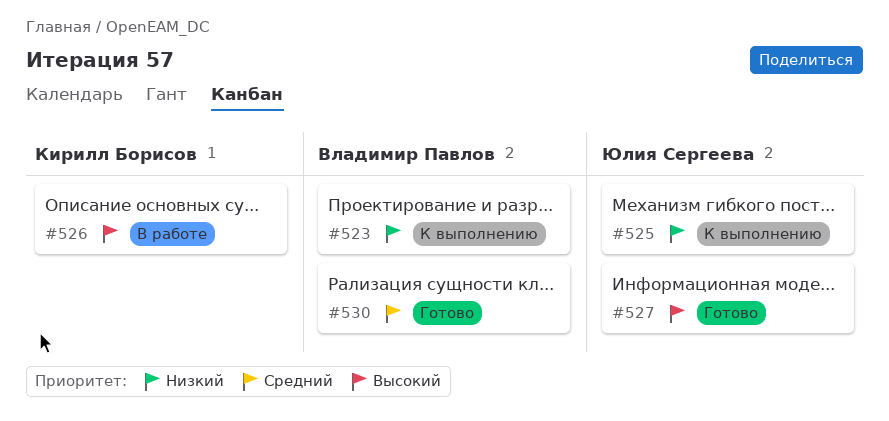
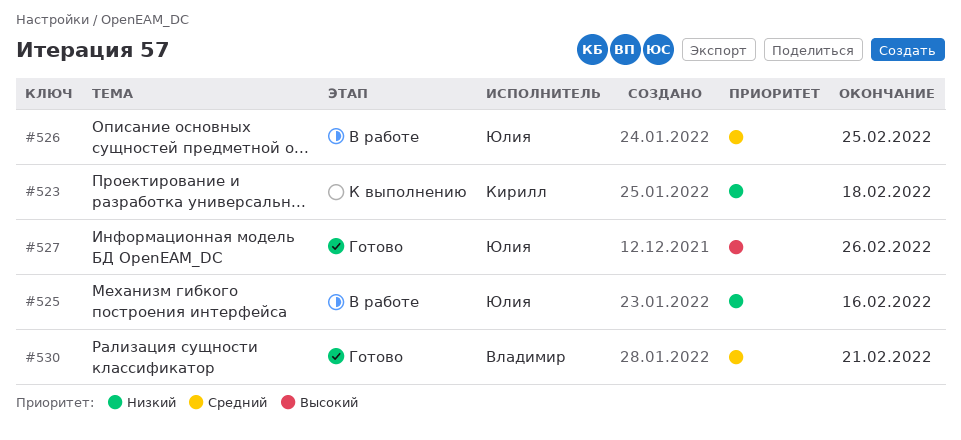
#523, owner: Владимир Павлов -> Кирилл Борисов
#525, status: К выполнению -> В работе
#526, owner: Кирилл Борисов -> Юлия Сергеева
#526, priority: Высокий -> Средний

